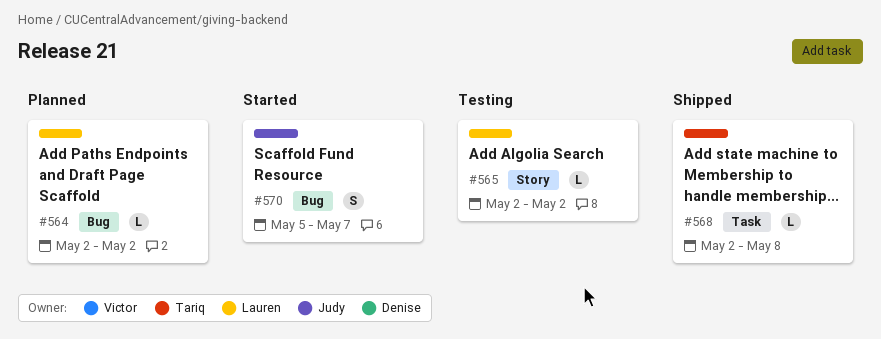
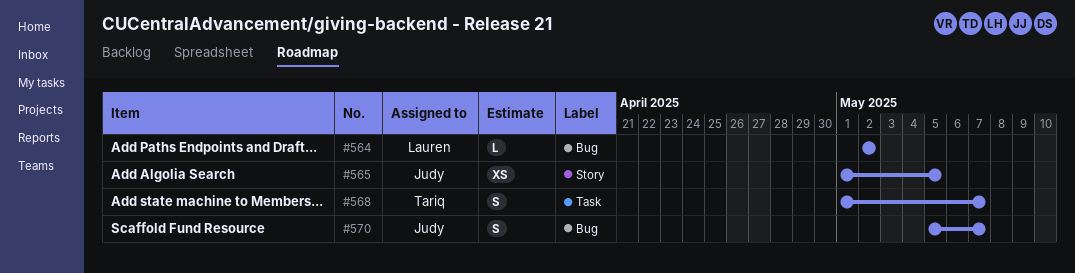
#565, owner: Lauren -> Judy
#565, estimate: L -> XS
#565, start: May 2 -> May 1
#565, due: May 2 -> May 5
#568, estimate: L -> S
#568, start: May 2 -> May 1
#568, due: May 8 -> May 7

